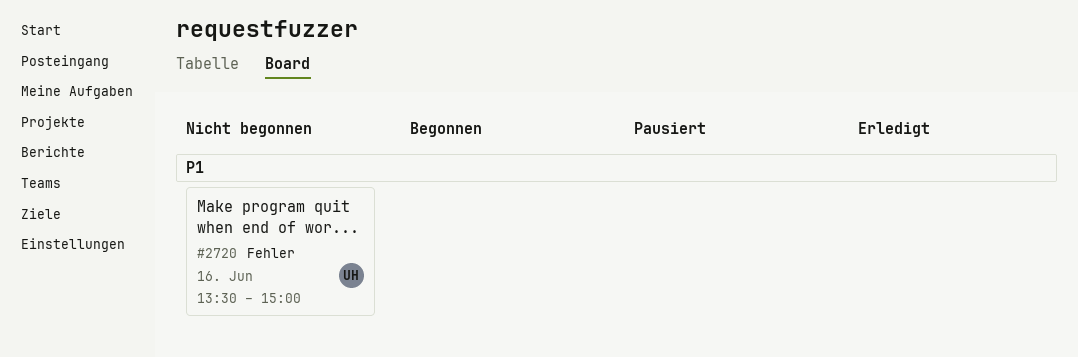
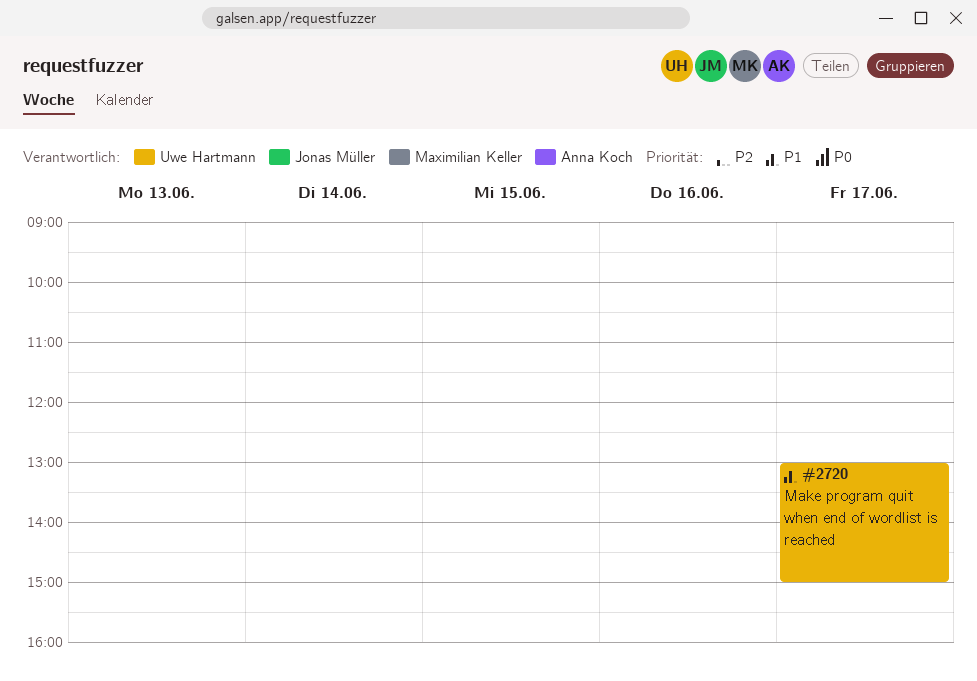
#2720, day: Jun 16 -> Jun 17
#2720, begins: 13:30 -> 13:00

